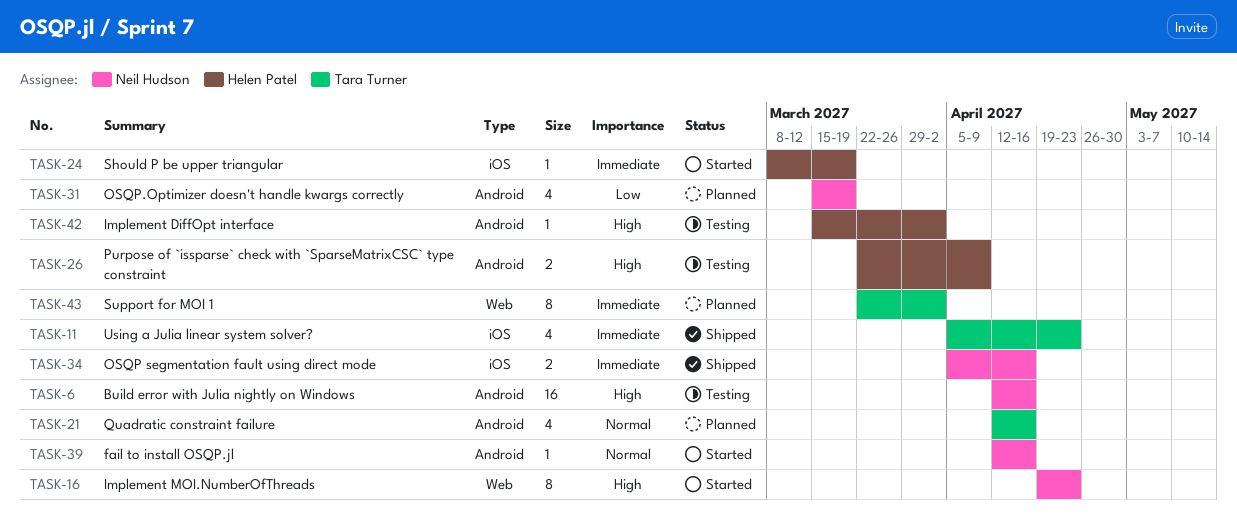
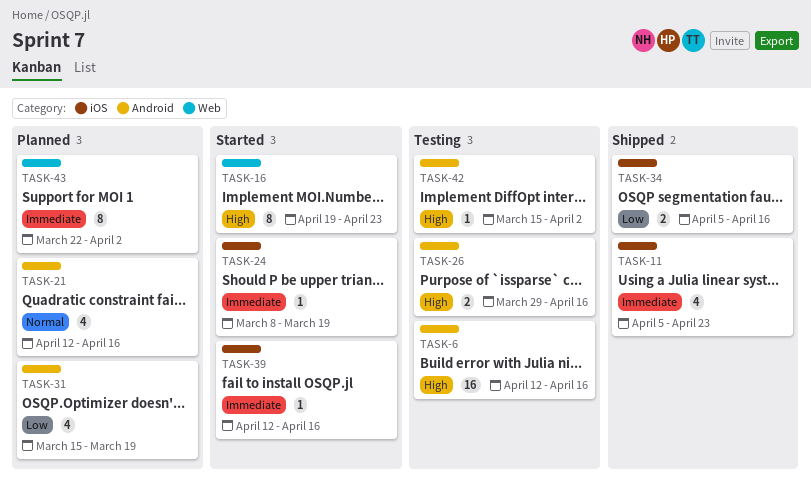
TASK-26, start: Mar 22 -> Mar 29
TASK-26, due: Apr 9 -> Apr 16
TASK-34, priority: Immediate -> Low
TASK-39, priority: Normal -> Immediate
TASK-39, label: Android -> iOS

